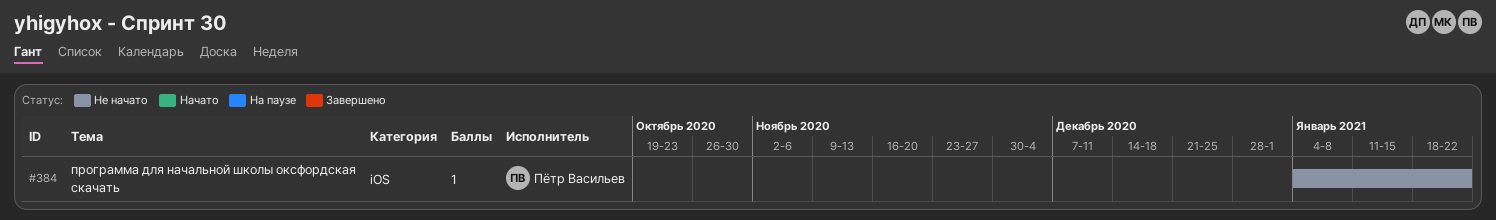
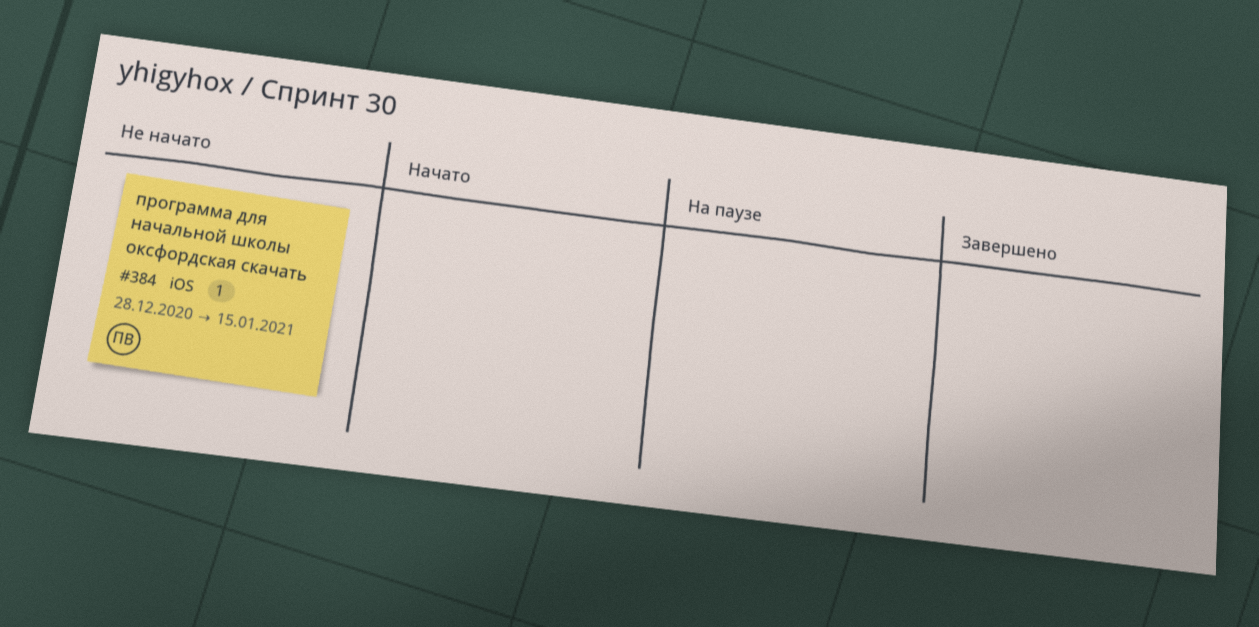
#384, start: Jan 4 -> Dec 28
#384, due: Jan 22 -> Jan 15

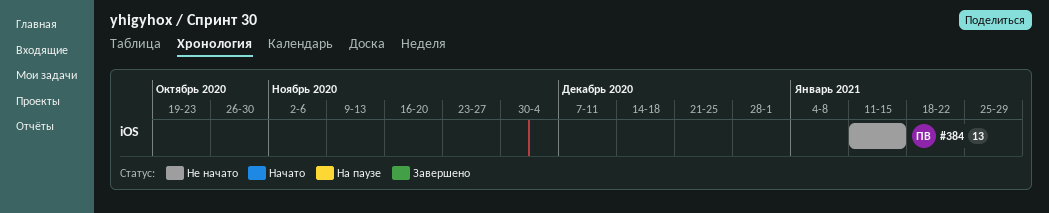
#384, estimate: 1 -> 13
#384, start: Dec 28 -> Jan 11

